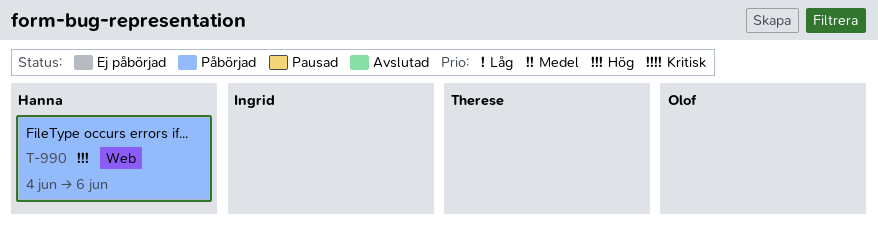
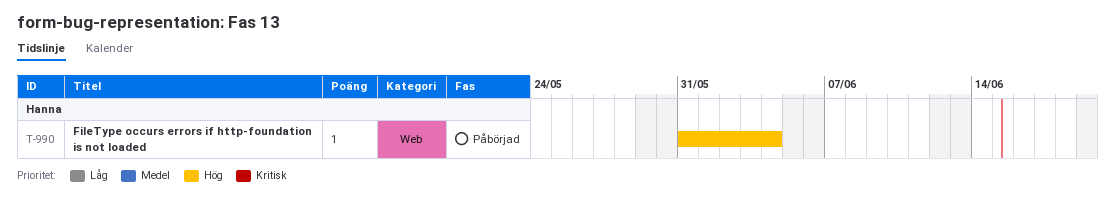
T-990, start: Jun 4 -> May 31
T-990, due: Jun 6 -> Jun 4

